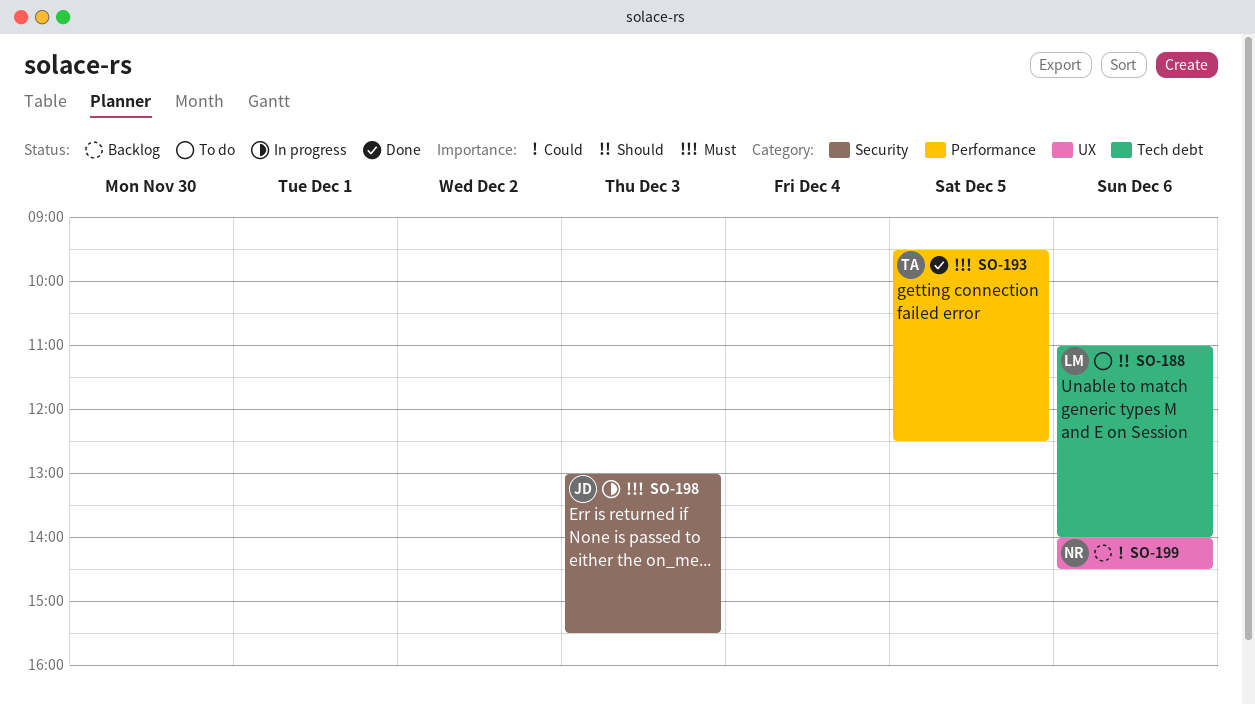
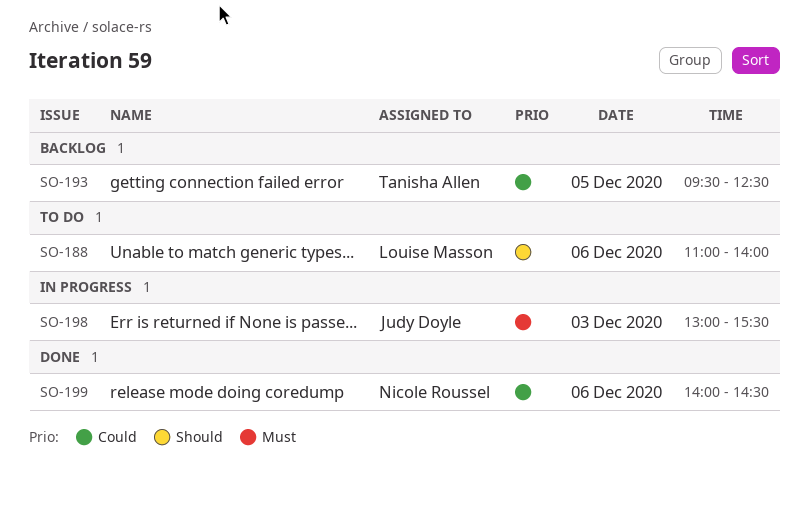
SO-193, status: Done -> Backlog
SO-193, priority: Must -> Could
SO-199, status: Backlog -> Done

